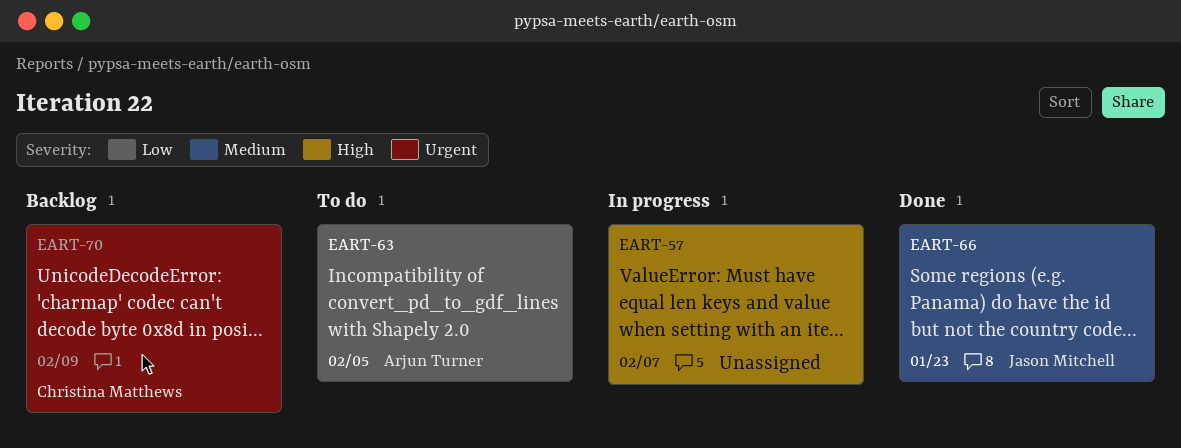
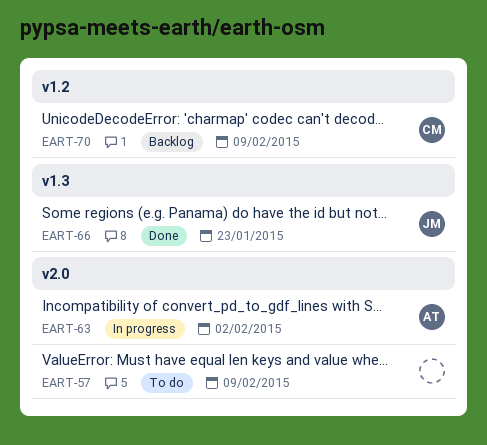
EART-57, status: In progress -> To do
EART-57, due: Feb 7 -> Feb 9
EART-63, status: To do -> In progress
EART-63, due: Feb 5 -> Feb 2

